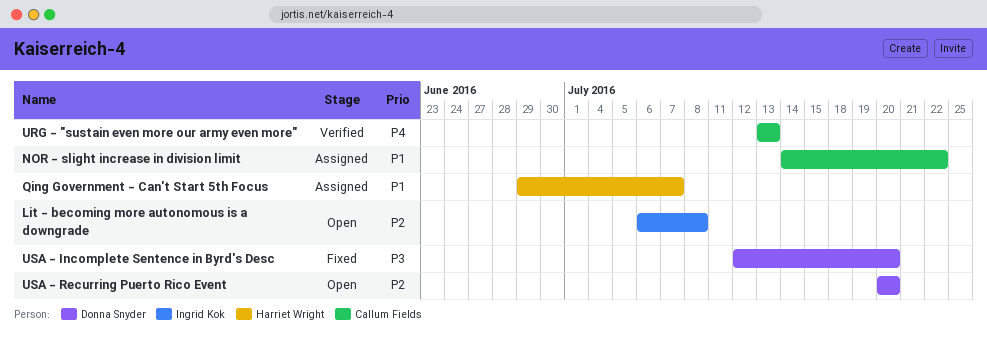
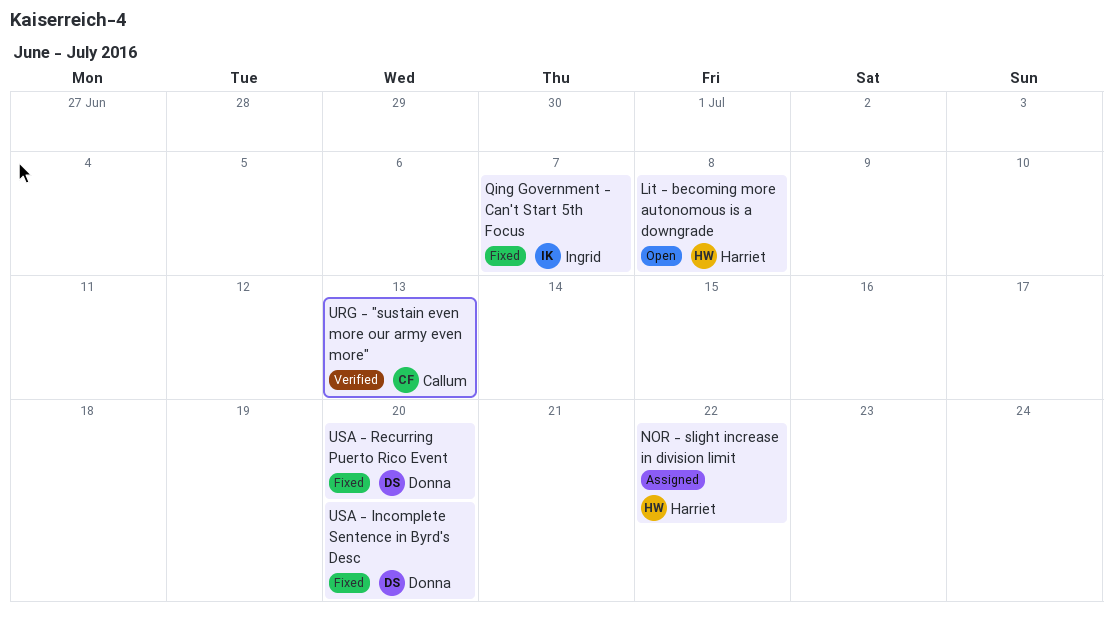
Lit - becoming more autonomous is a downgrade, owner: Ingrid Kok -> Harriet Wright
NOR - slight increase in division limit, owner: Callum Fields -> Harriet Wright
Qing Government - Can't Start 5th Focus, status: Assigned -> Fixed
Qing Government - Can't Start 5th Focus, owner: Harriet Wright -> Ingrid Kok
USA - Recurring Puerto Rico Event, status: Open -> Fixed

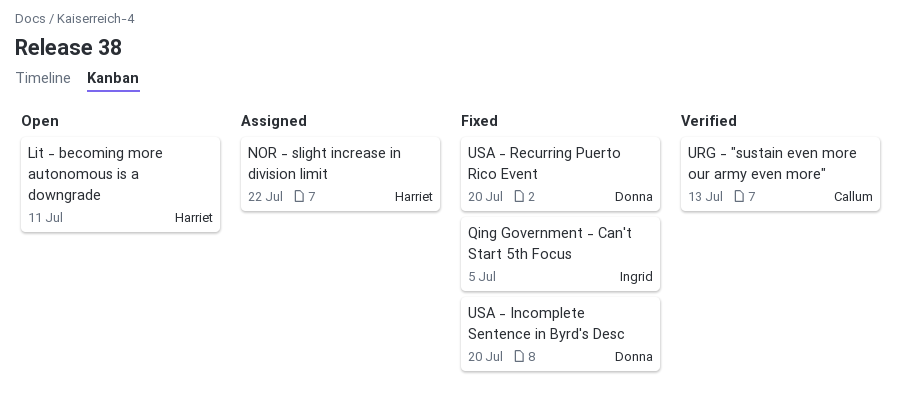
Lit - becoming more autonomous is a downgrade, due: Jul 8 -> Jul 11
Qing Government - Can't Start 5th Focus, due: Jul 7 -> Jul 5

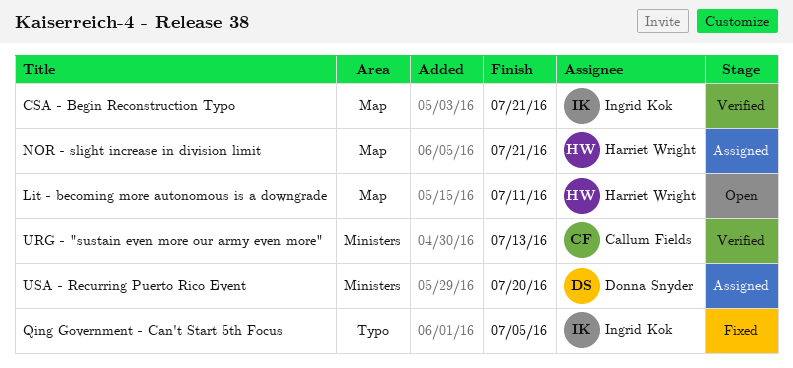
CSA - Begin Reconstruction Typo: none -> present
NOR - slight increase in division limit, due: Jul 22 -> Jul 21
USA - Incomplete Sentence in Byrd's Desc: present -> none
USA - Recurring Puerto Rico Event, status: Fixed -> Assigned

